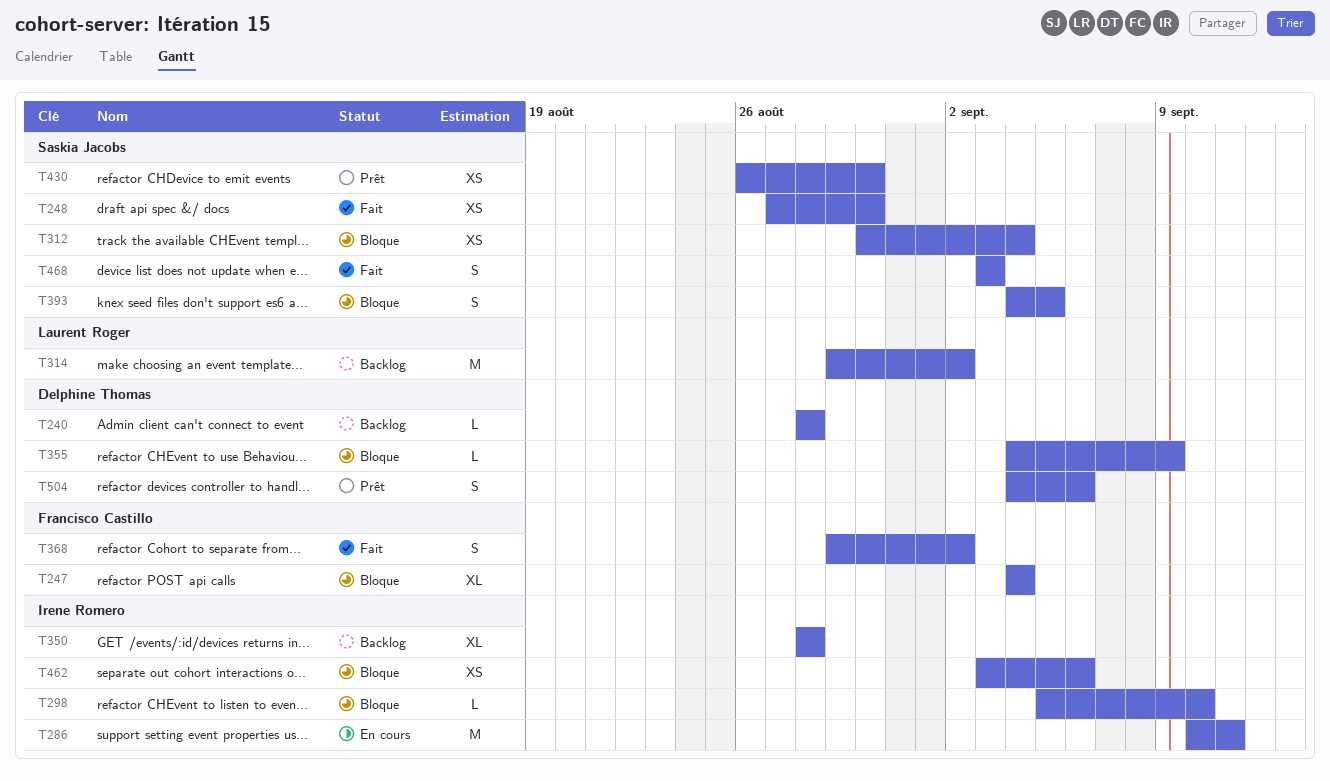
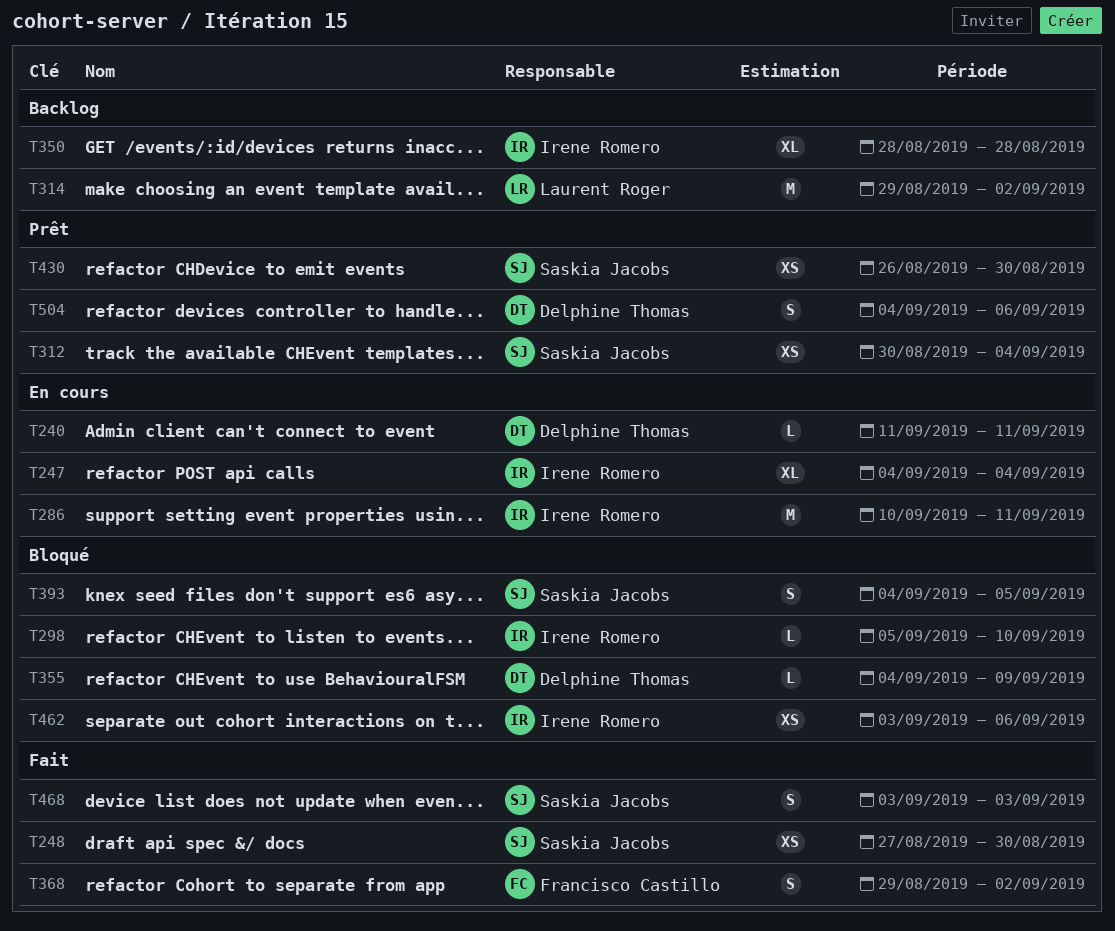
T240, status: Backlog -> En cours
T240, start: Aug 28 -> Sep 11
T240, due: Aug 28 -> Sep 11
T247, status: Bloqué -> En cours
T247, owner: Francisco Castillo -> Irene Romero
T312, status: Bloqué -> Prêt

